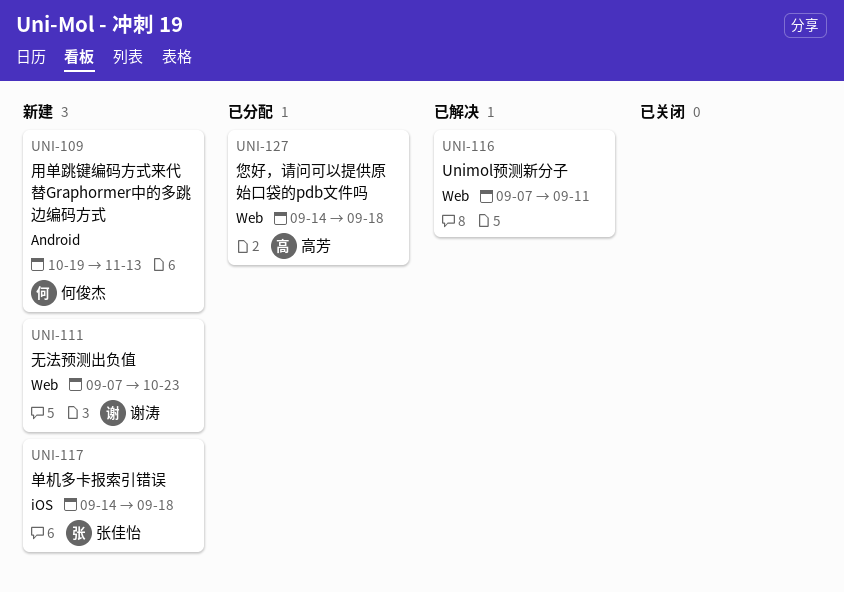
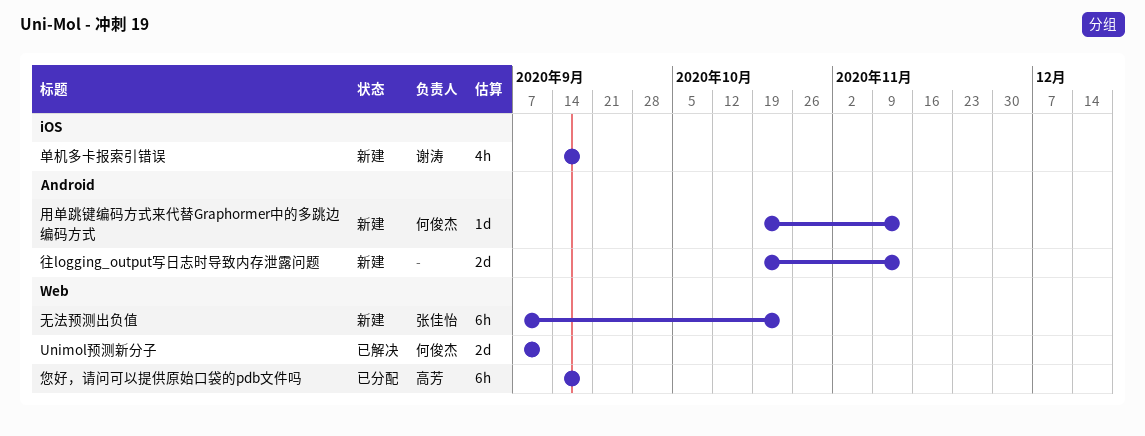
Unimol预测新分子, owner: none -> 何俊杰
单机多卡报索引错误, owner: 张佳怡 -> 谢涛
往logging_output写日志时导致内存泄露问题: none -> present
无法预测出负值, owner: 谢涛 -> 张佳怡

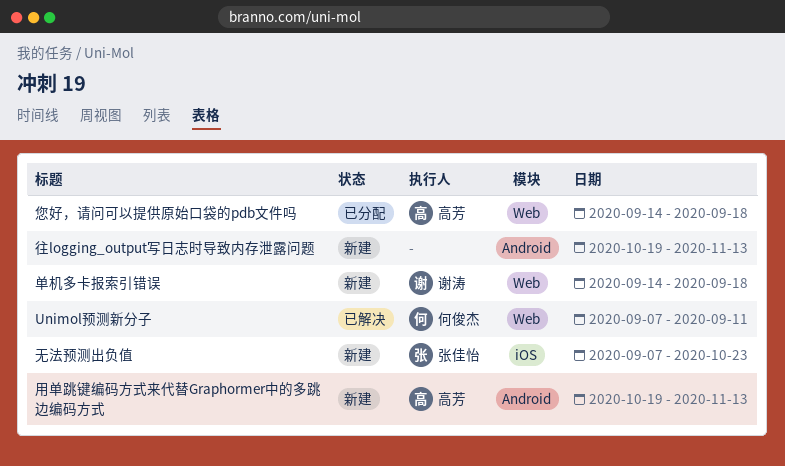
单机多卡报索引错误, label: iOS -> Web
无法预测出负值, label: Web -> iOS
用单跳键编码方式来代替Graphormer中的多跳边编码方式, owner: 何俊杰 -> 高芳

